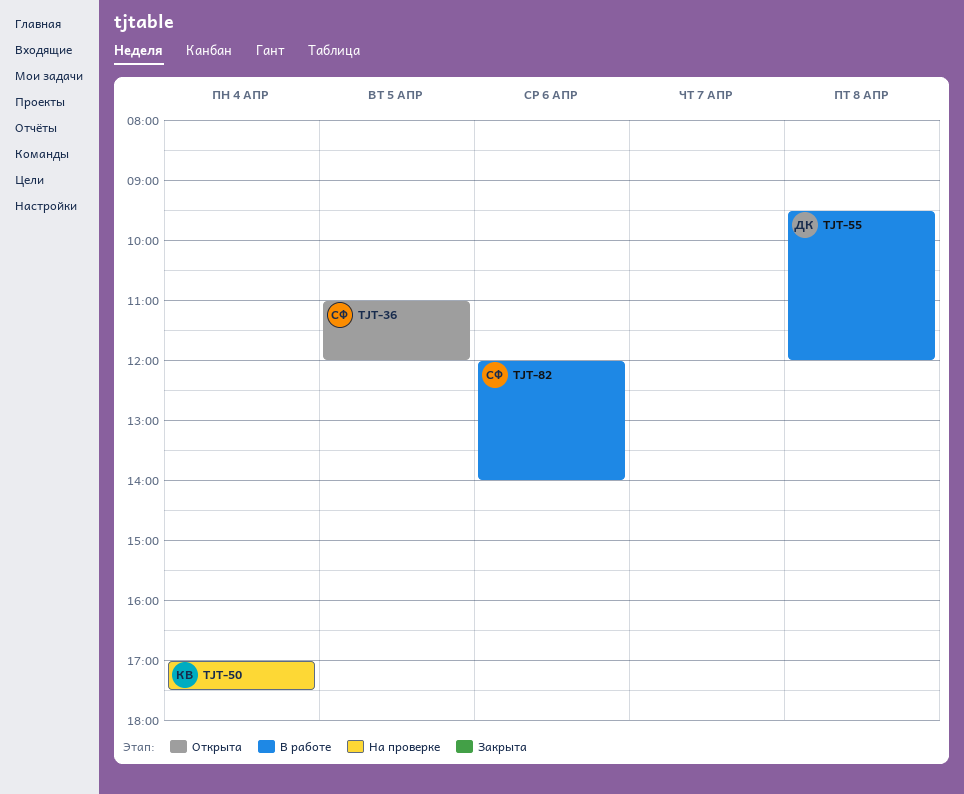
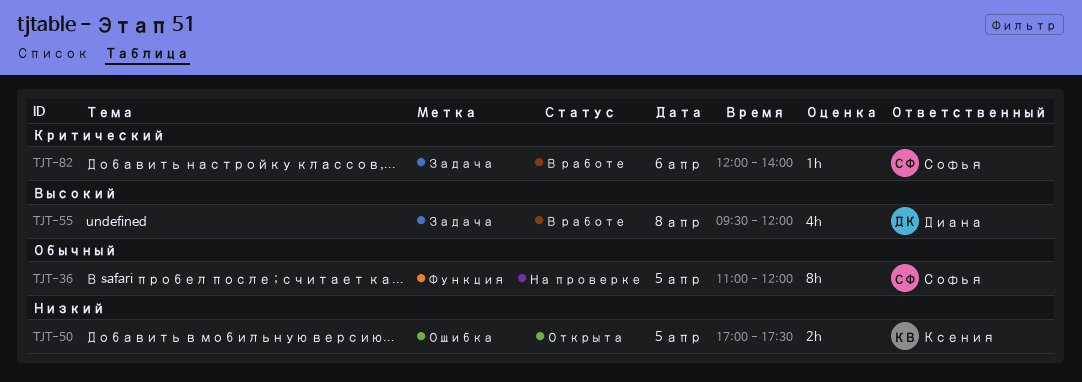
TJT-36, status: Открыта -> На проверке
TJT-50, status: На проверке -> Открыта
TJT-50, day: Apr 4 -> Apr 5

